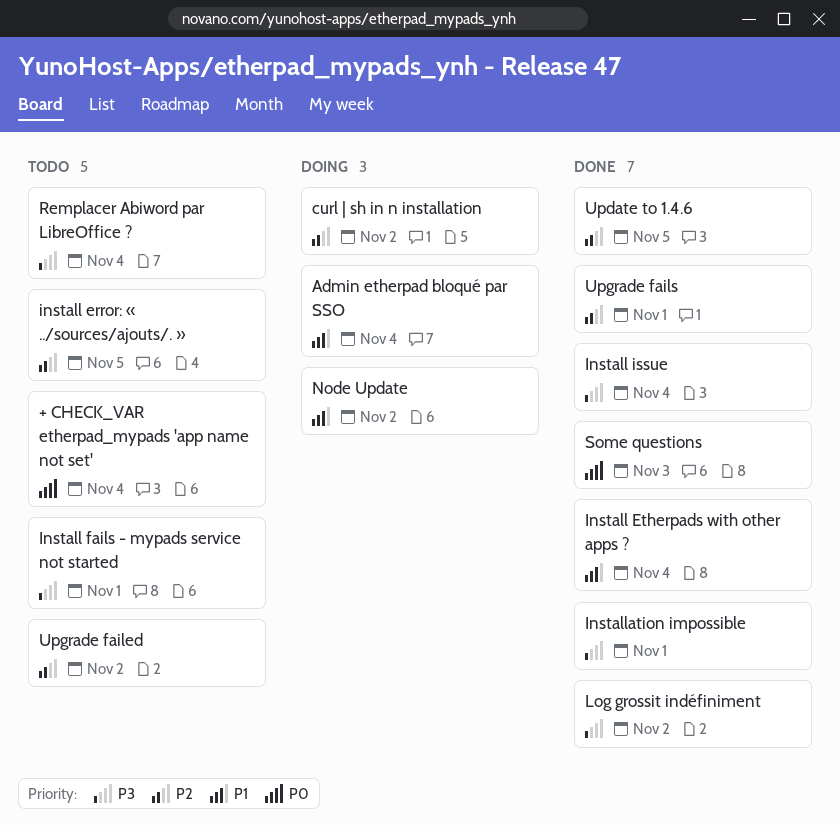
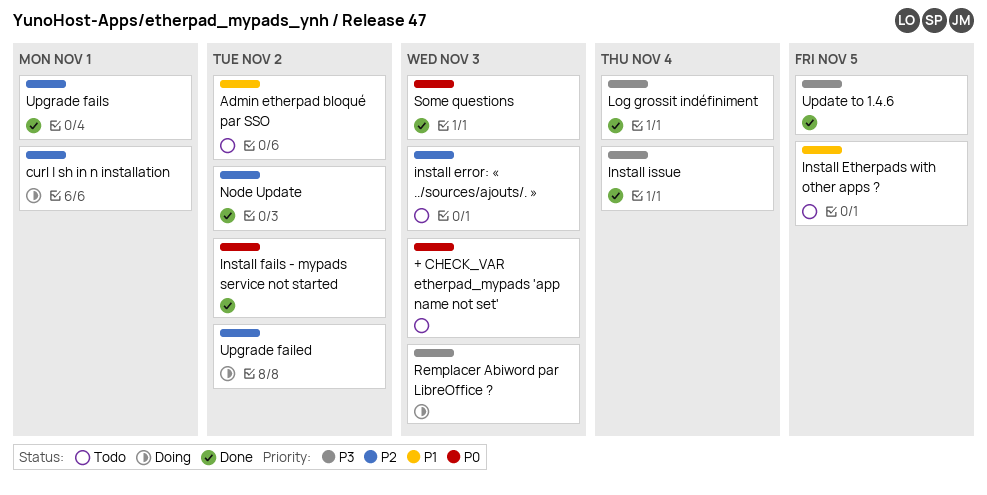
+ CHECK_VAR etherpad_mypads 'app name not set', due: Nov 4 -> Nov 3
Admin etherpad bloqué par SSO, status: Doing -> Todo
Admin etherpad bloqué par SSO, due: Nov 4 -> Nov 2
curl | sh in n installation, due: Nov 2 -> Nov 1
install error: « ../sources/ajouts/. », due: Nov 5 -> Nov 3
Install Etherpads with other apps ?, status: Done -> Todo
Install Etherpads with other apps ?, due: Nov 4 -> Nov 5
Install fails - mypads service not started, status: Todo -> Done
Install fails - mypads service not started, priority: P3 -> P0
Install fails - mypads service not started, due: Nov 1 -> Nov 2
Installation impossible: present -> none
Log grossit indéfiniment, due: Nov 2 -> Nov 4
Node Update, status: Doing -> Done
Node Update, priority: P1 -> P2
Remplacer Abiword par LibreOffice ?, status: Todo -> Doing
Remplacer Abiword par LibreOffice ?, due: Nov 4 -> Nov 3
Update to 1.4.6, priority: P2 -> P3
Upgrade failed, status: Todo -> Doing

